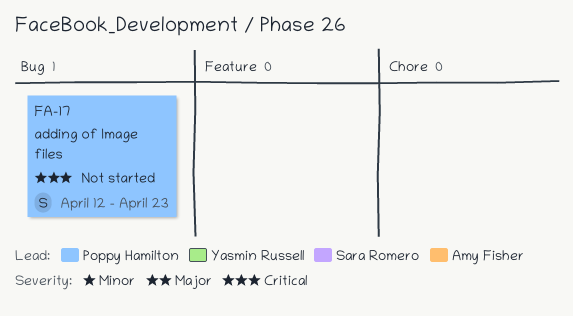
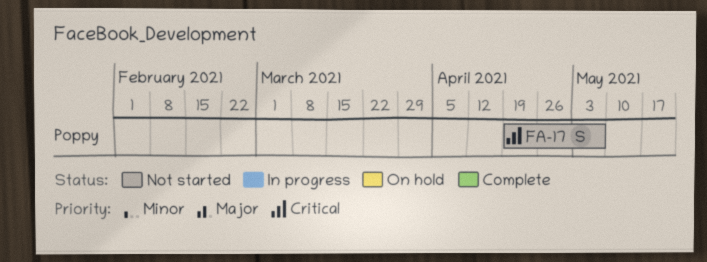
FA-17, start: Apr 12 -> Apr 19
FA-17, due: Apr 23 -> May 7

